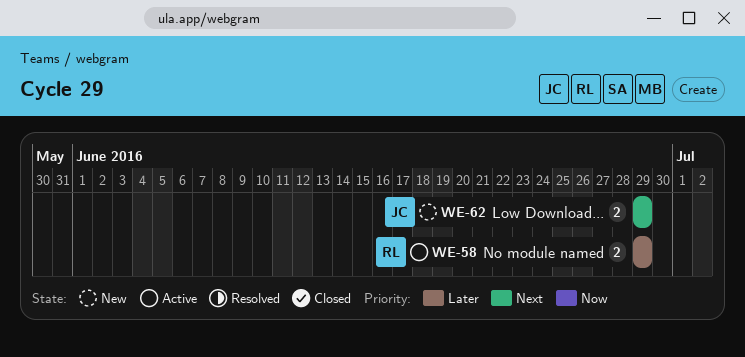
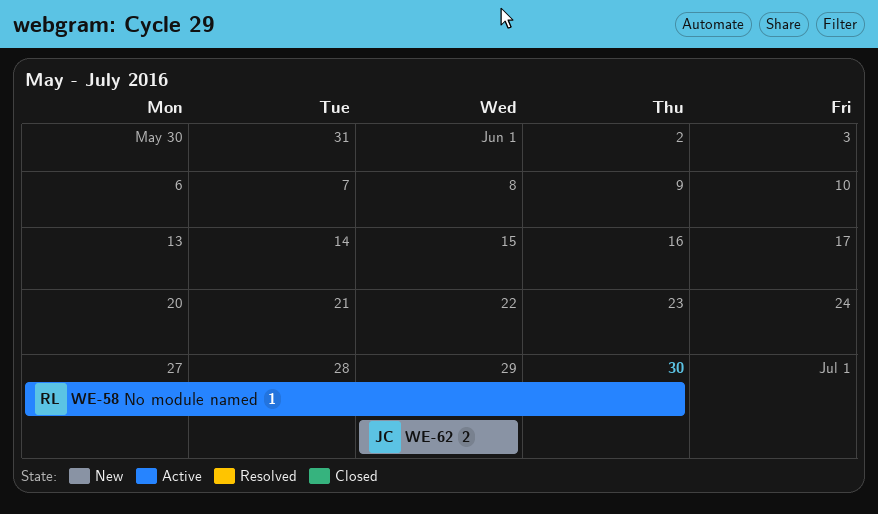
WE-58, estimate: 2 -> 1
WE-58, start: Jun 29 -> Jun 27
WE-58, due: Jun 29 -> Jun 30

